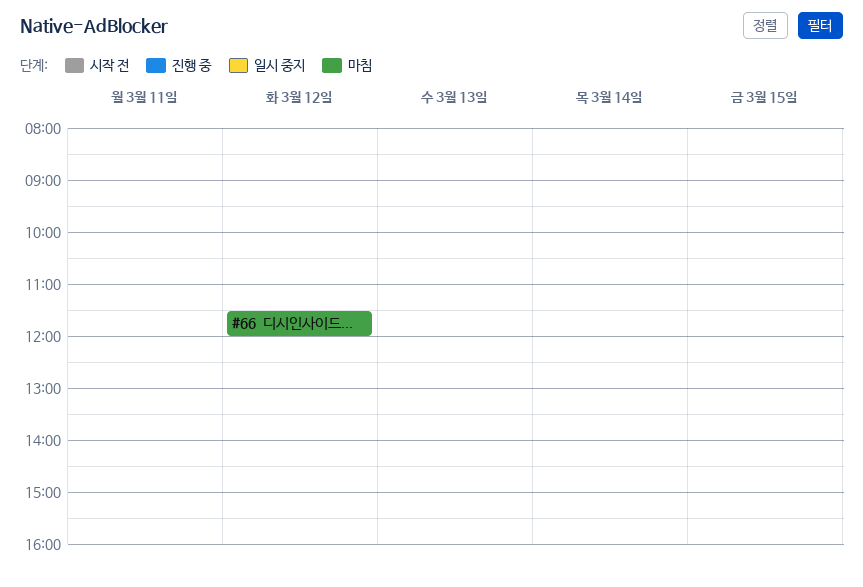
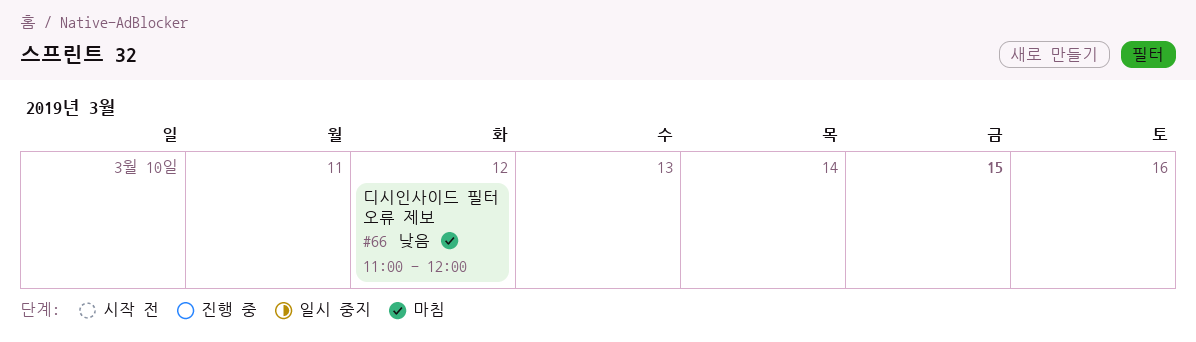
#66, begins: 11:30 -> 11:00

